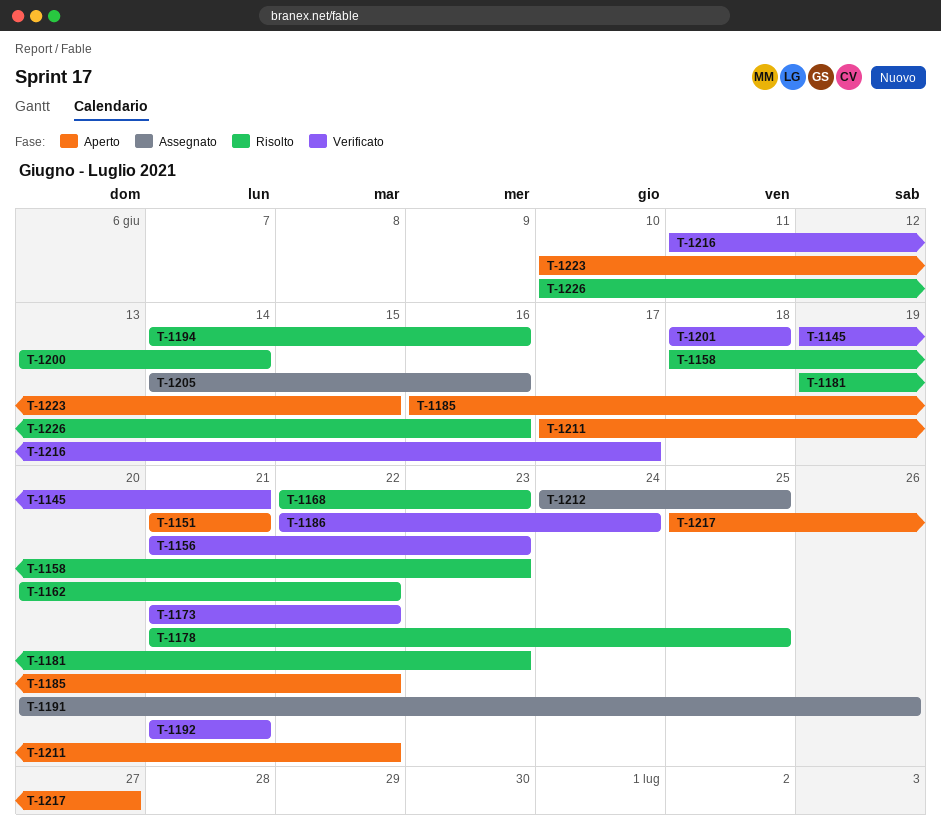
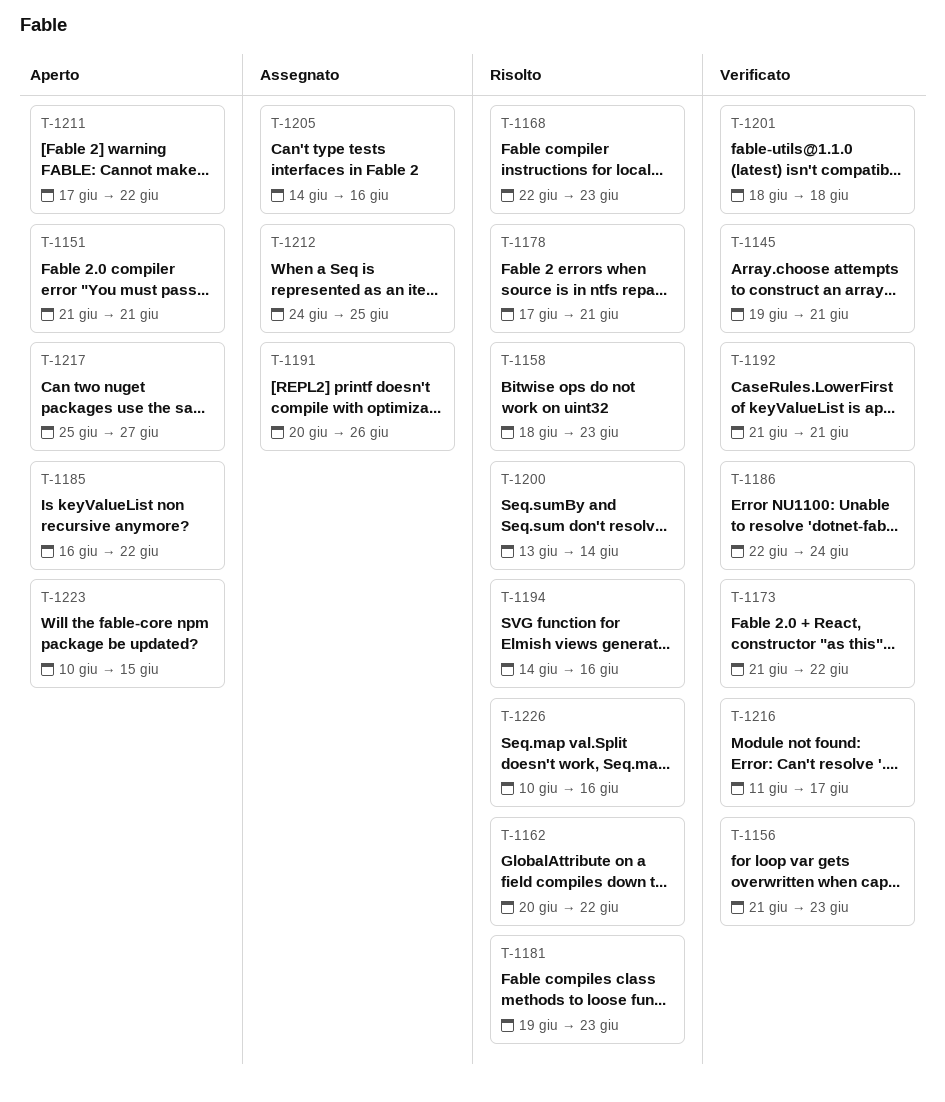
T-1178, start: Jun 21 -> Jun 17
T-1178, due: Jun 25 -> Jun 21

